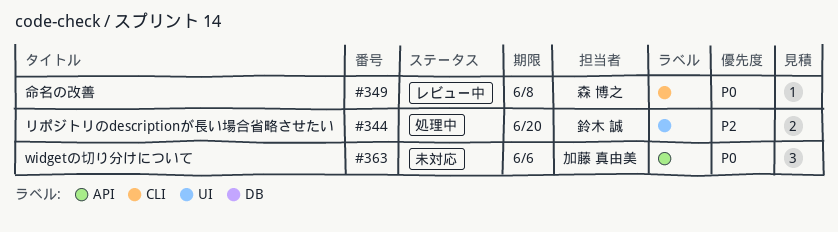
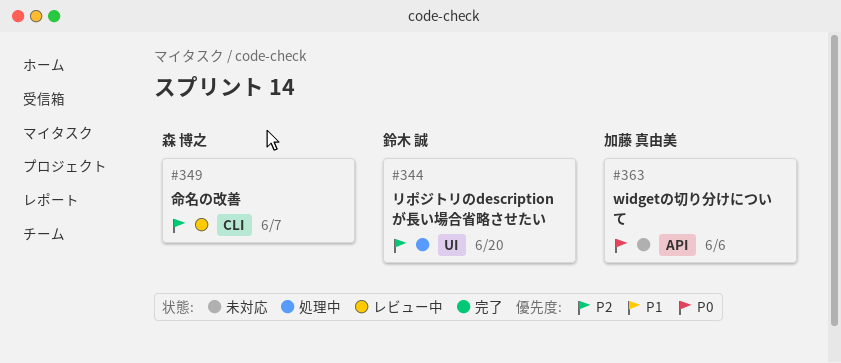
#349, priority: P0 -> P2
#349, due: Jun 8 -> Jun 7

